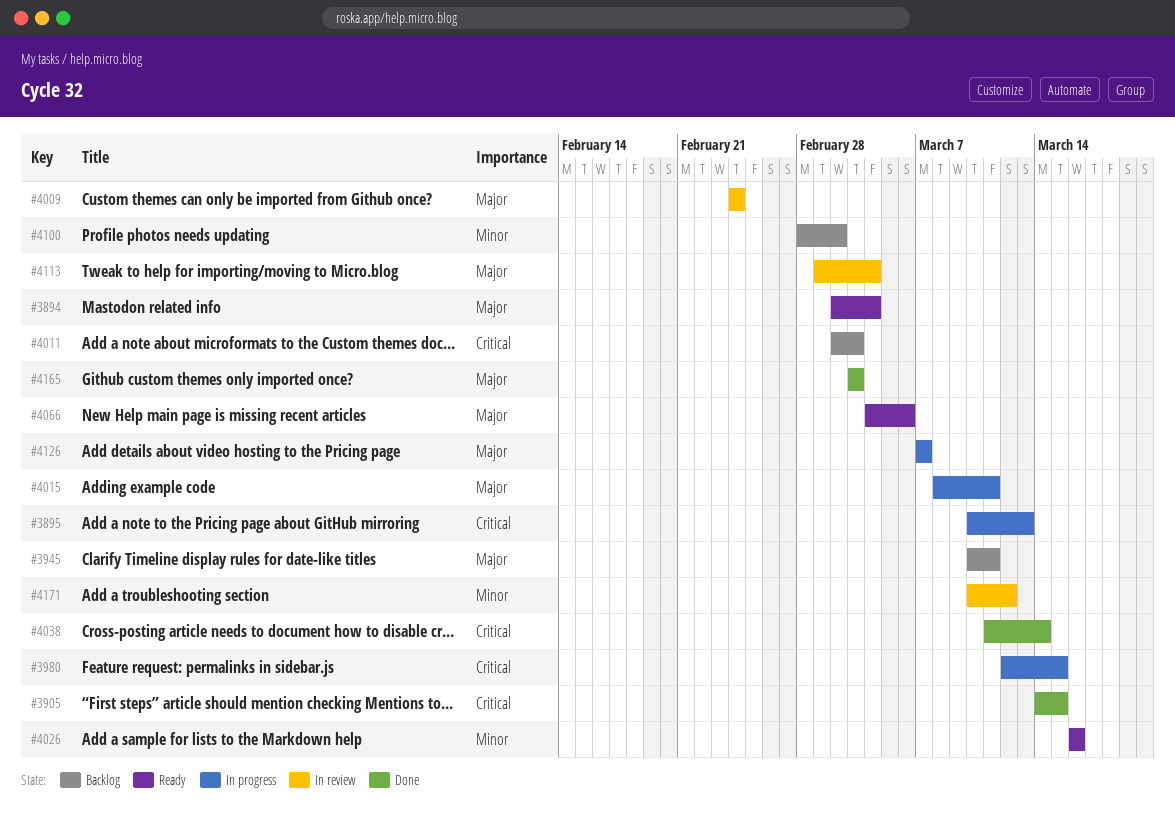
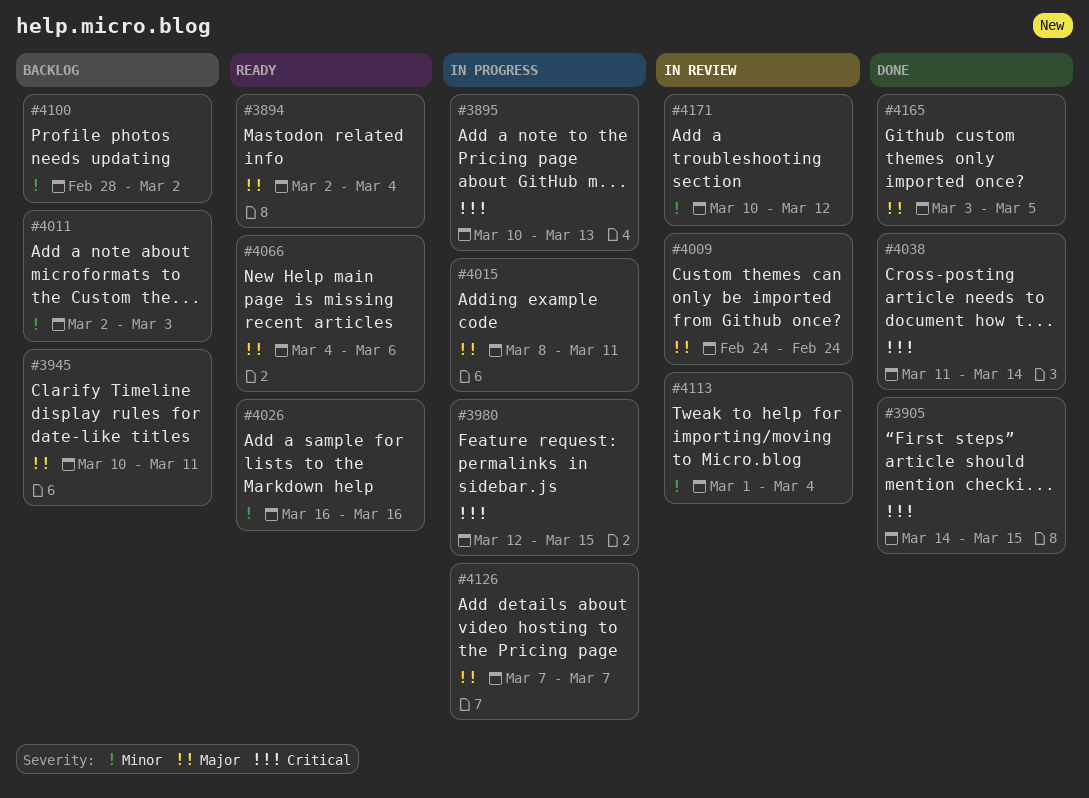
#4011, priority: Critical -> Minor
#4113, priority: Major -> Minor
#4165, due: Mar 3 -> Mar 5

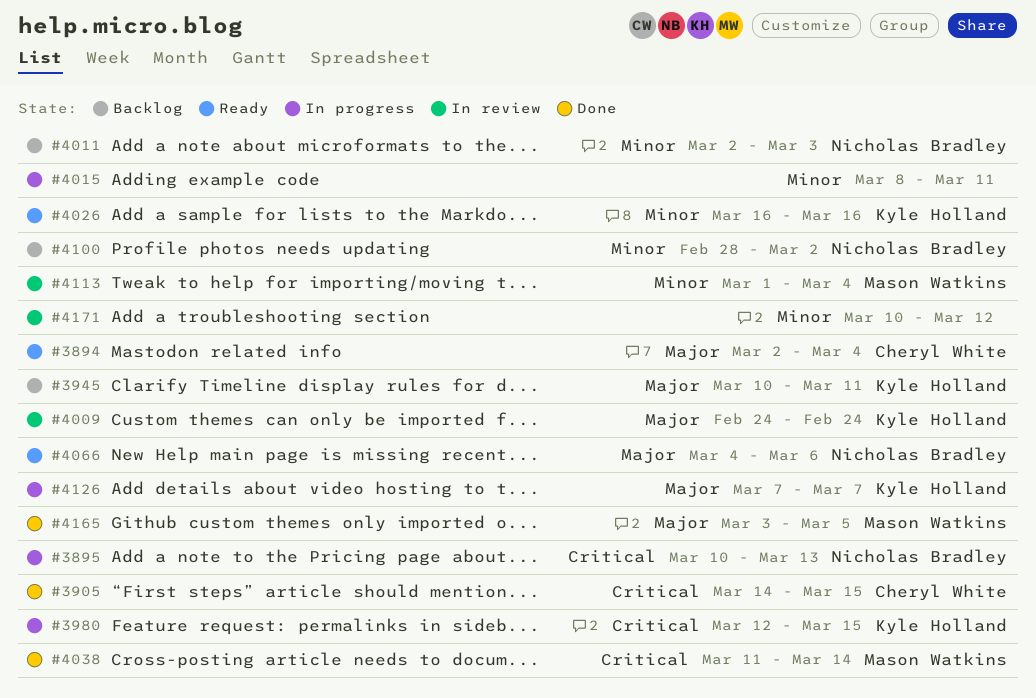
#4015, priority: Major -> Minor

